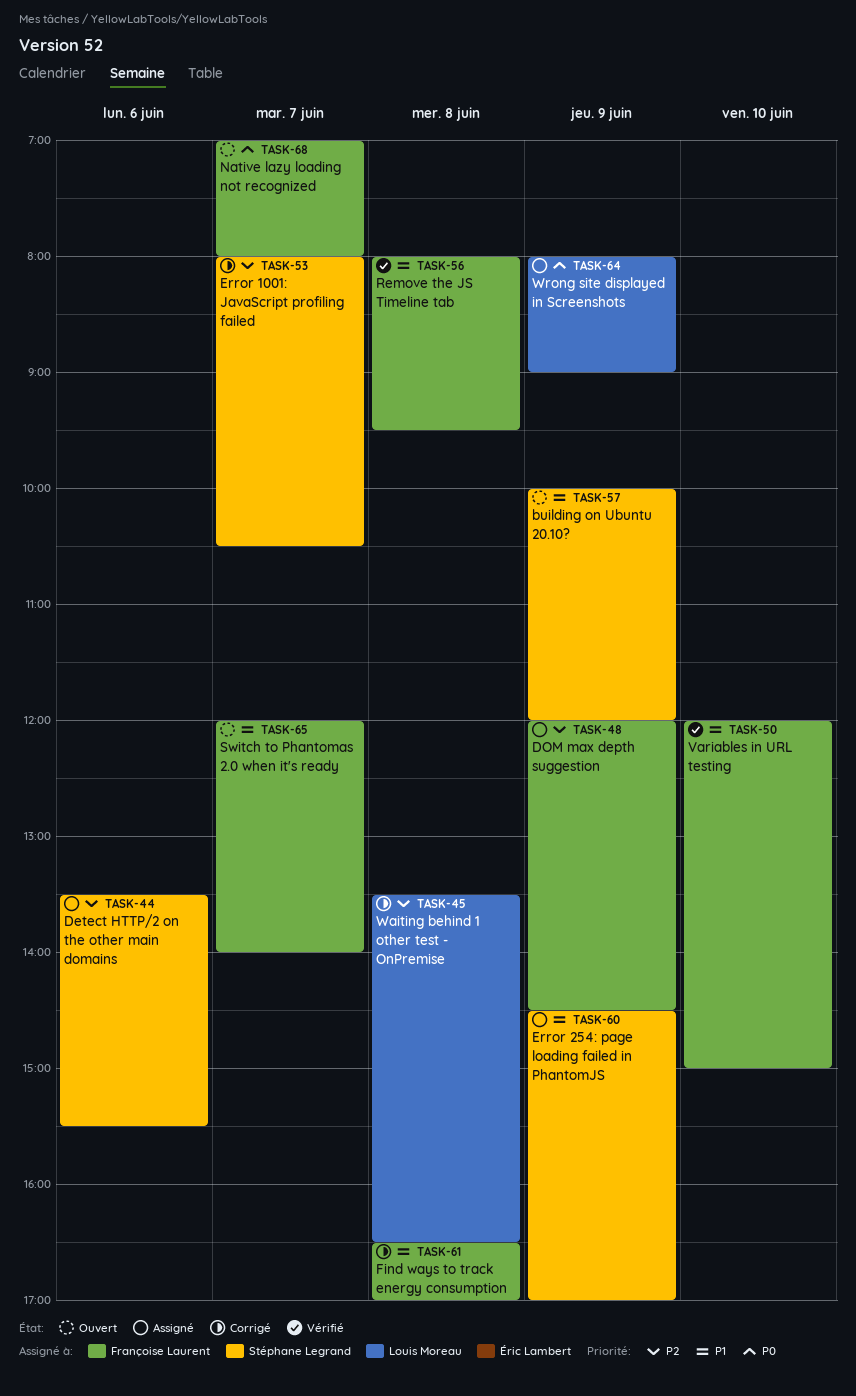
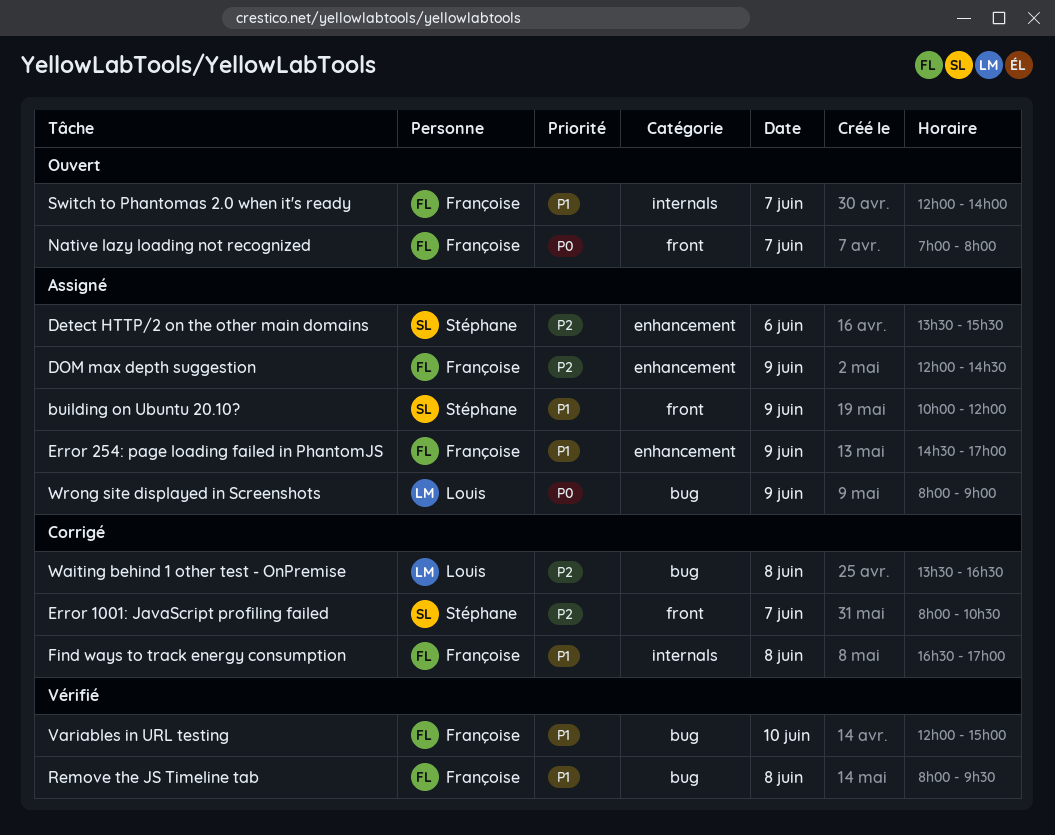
building on Ubuntu 20.10?, status: Ouvert -> Assigné
Error 254: page loading failed in PhantomJS, owner: Stéphane Legrand -> Françoise Laurent

